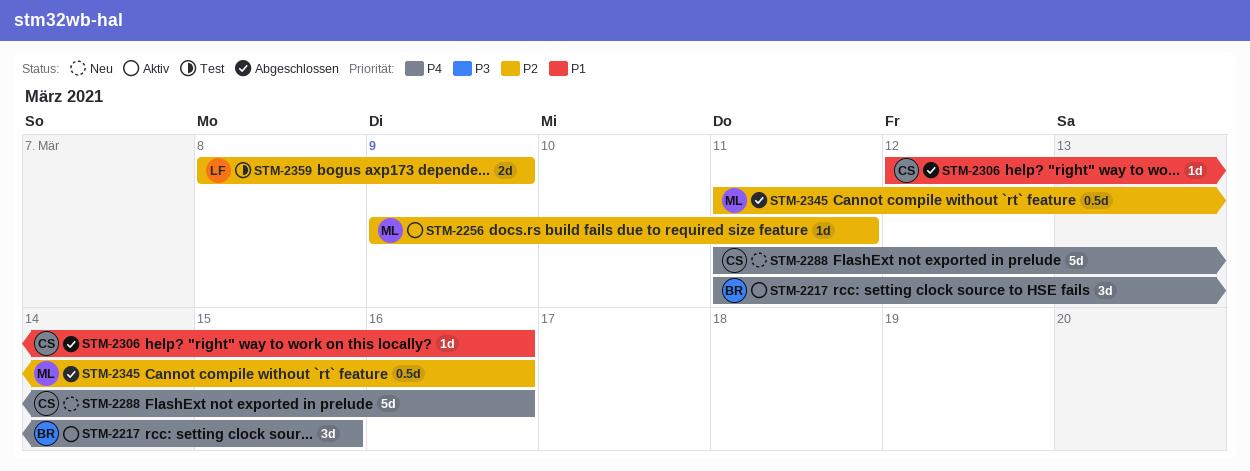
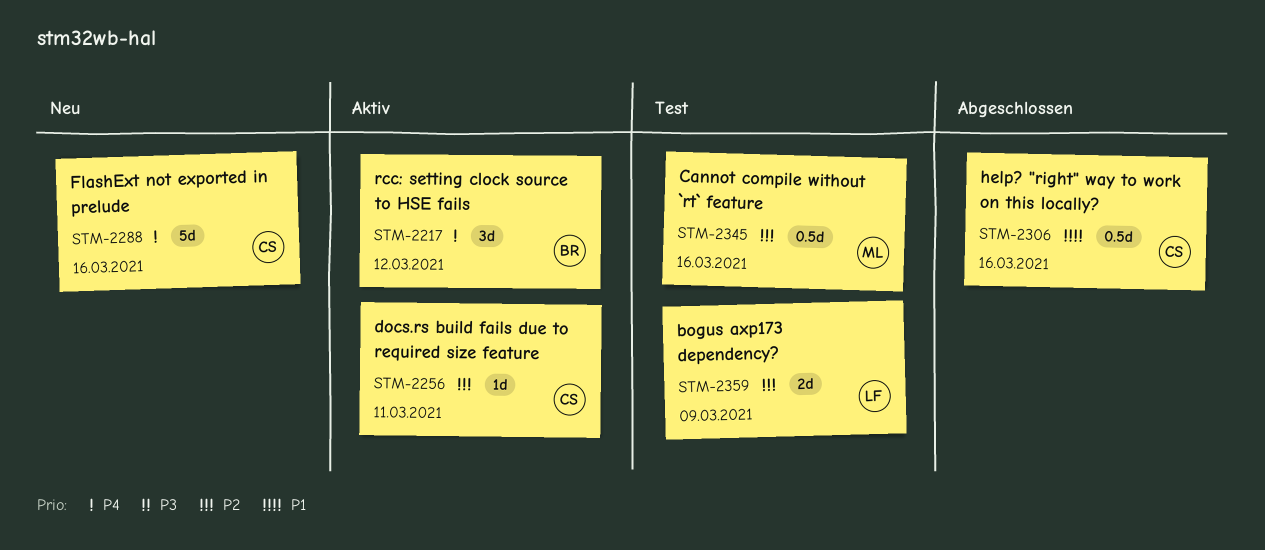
STM-2217, due: Mar 15 -> Mar 12
STM-2256, owner: ML -> CS
STM-2306, estimate: 1d -> 0.5d
STM-2345, status: Abgeschlossen -> Test

